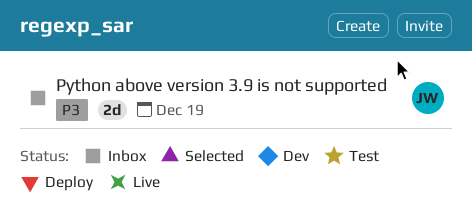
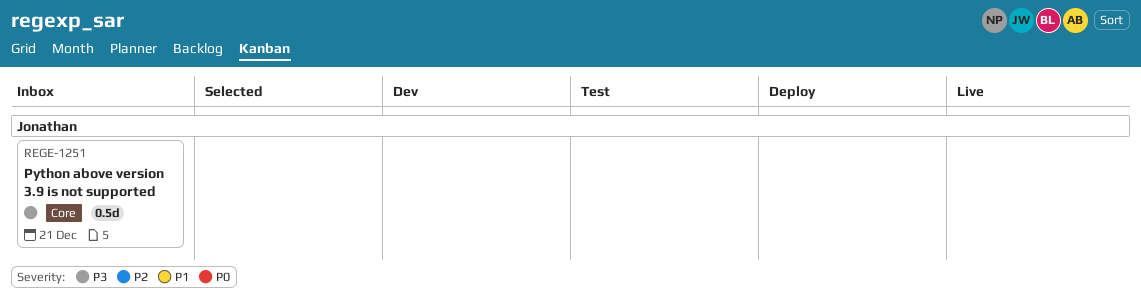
Python above version 3.9 is not supported, estimate: 2d -> 0.5d
Python above version 3.9 is not supported, due: Dec 19 -> Dec 21

